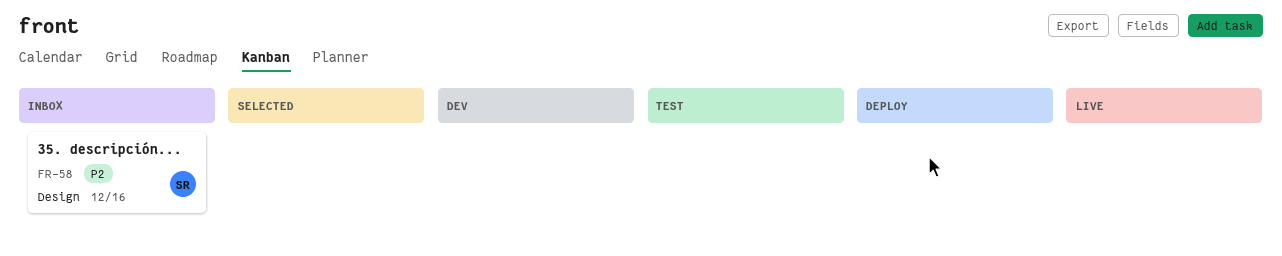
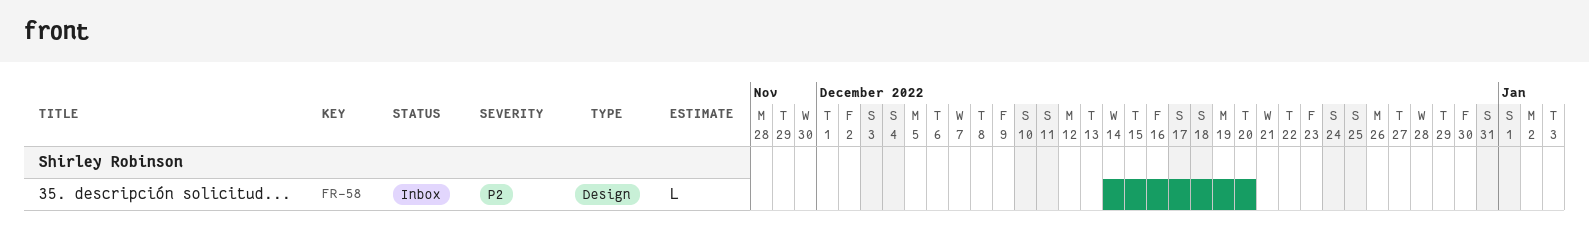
FR-58, due: Dec 16 -> Dec 20

